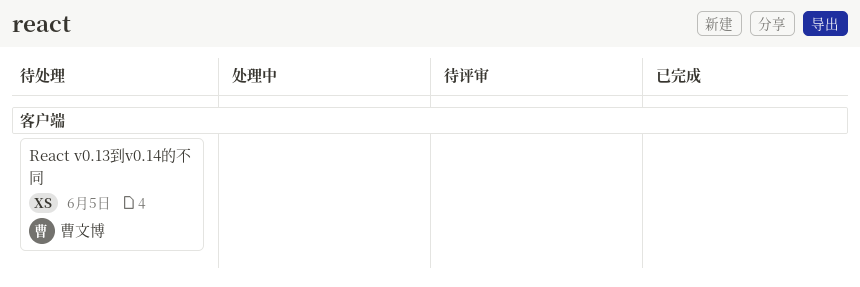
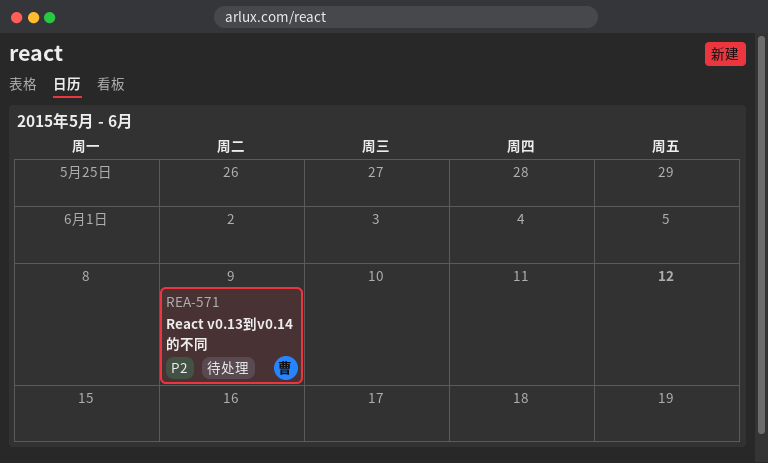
React v0.13到v0.14的不同, due: Jun 5 -> Jun 9

